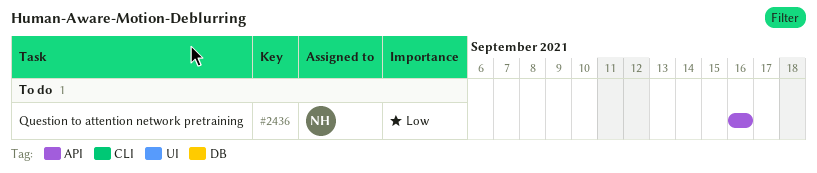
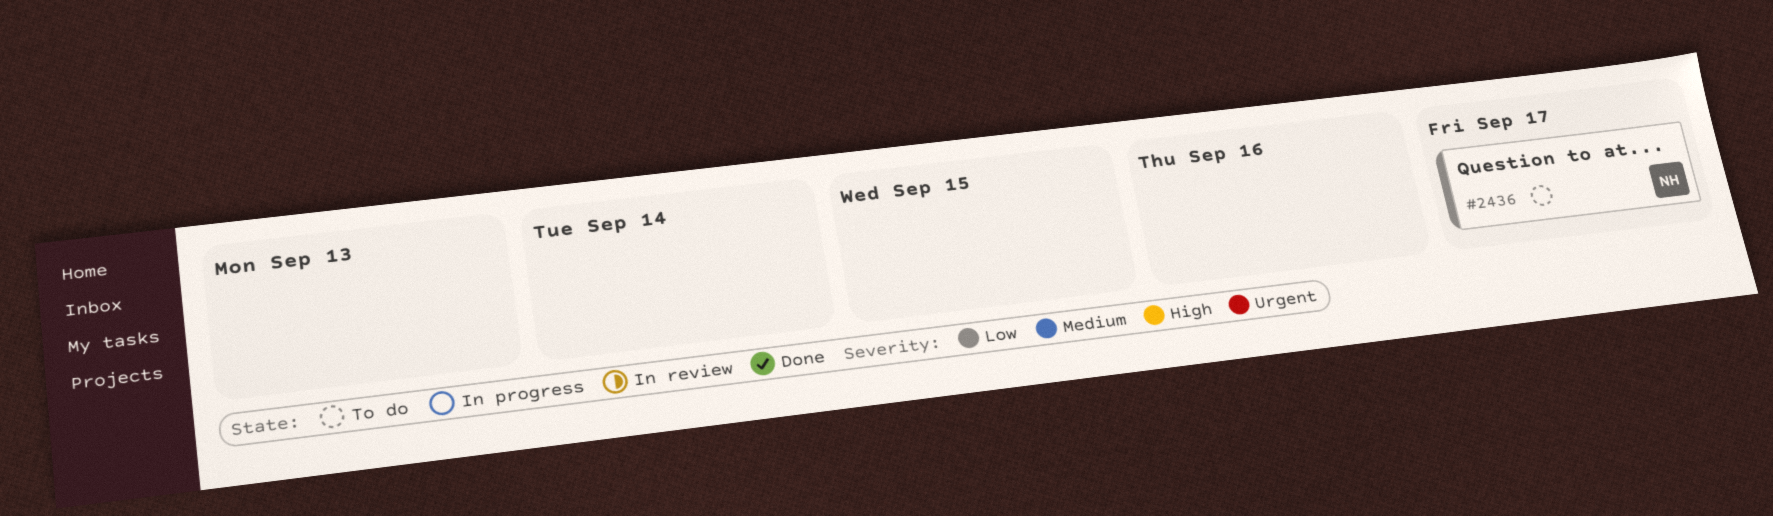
#2436, due: Sep 16 -> Sep 17

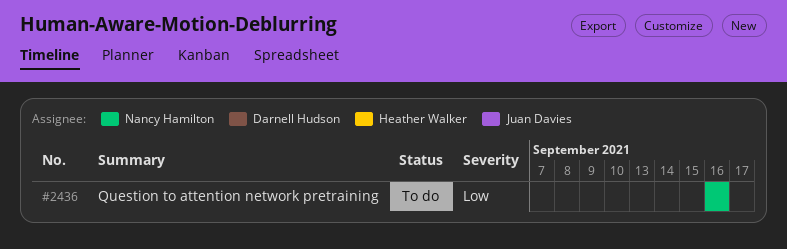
#2436, due: Sep 17 -> Sep 16

